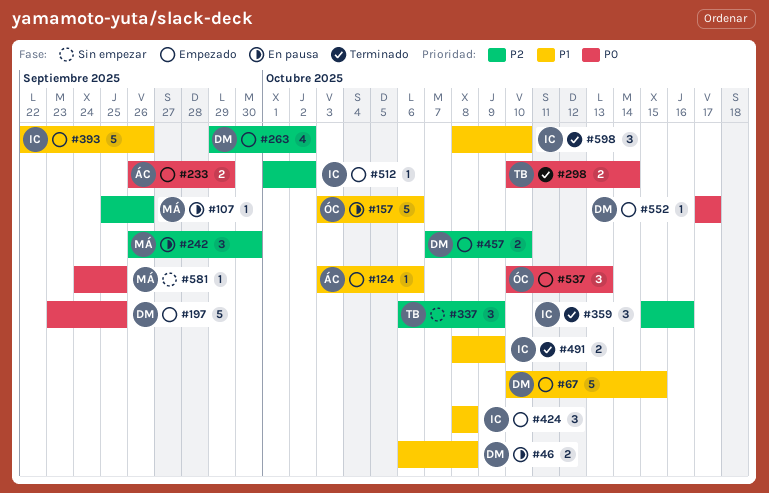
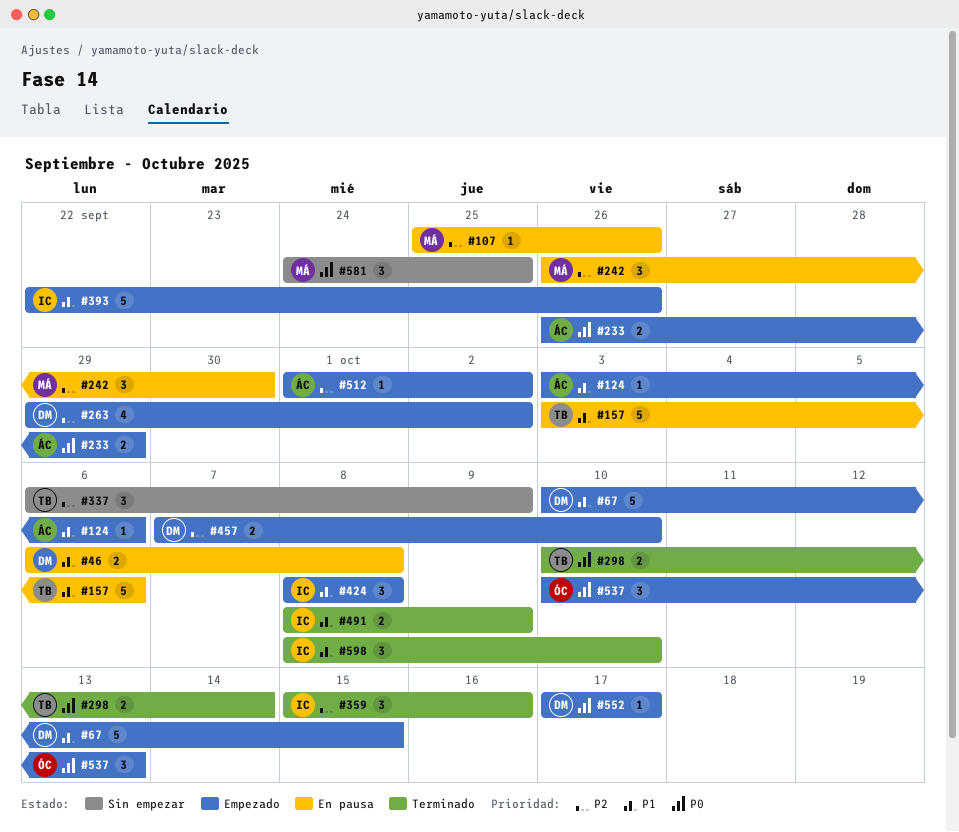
#157, owner: ÓC -> TB
#197: present -> none
#512, owner: IC -> ÁC
#581, estimate: 1 -> 3

